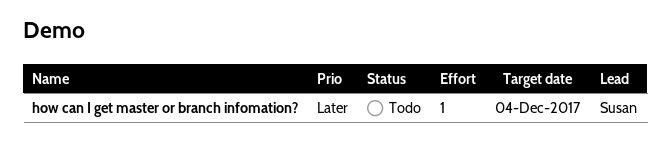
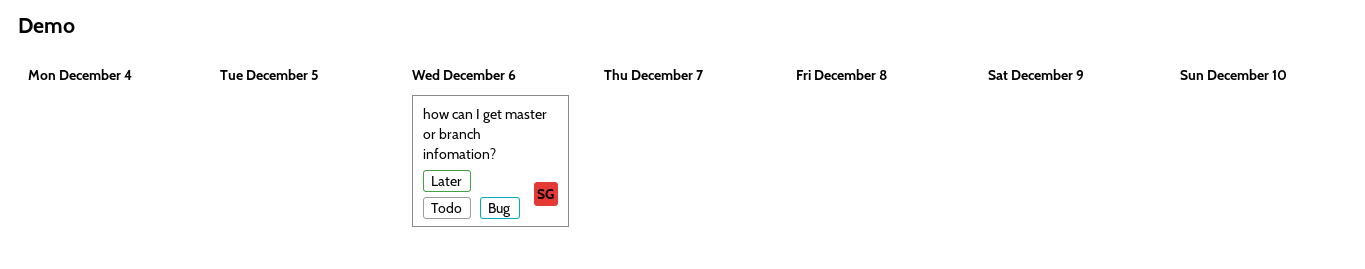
how can I get master or branch infomation?, due: Dec 4 -> Dec 6

